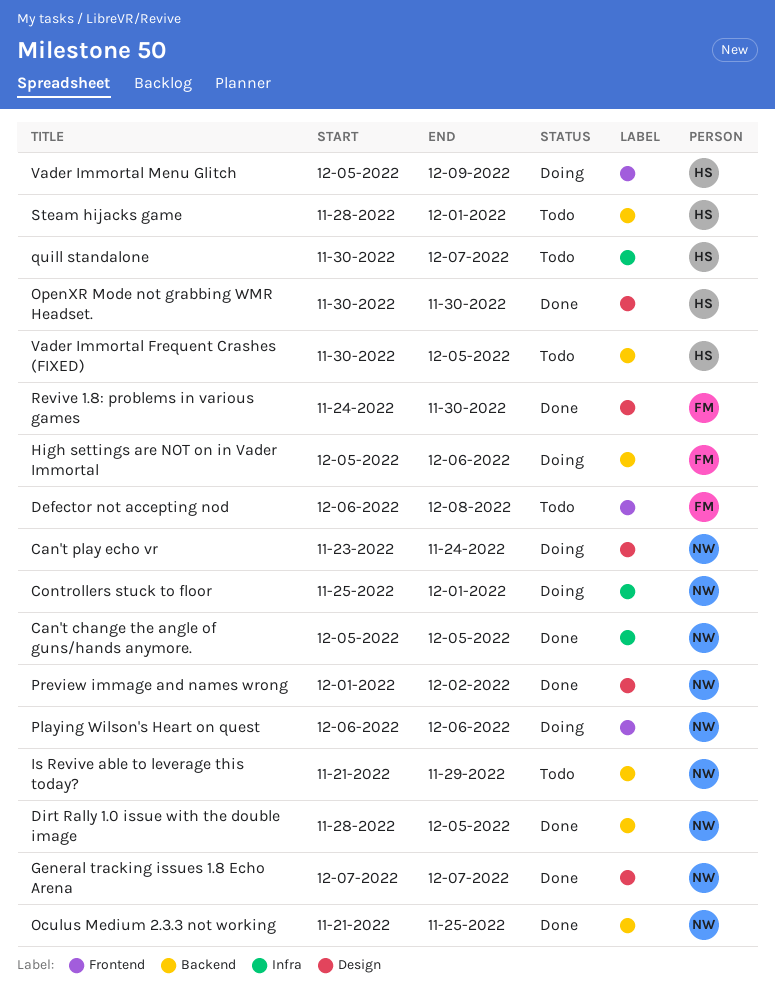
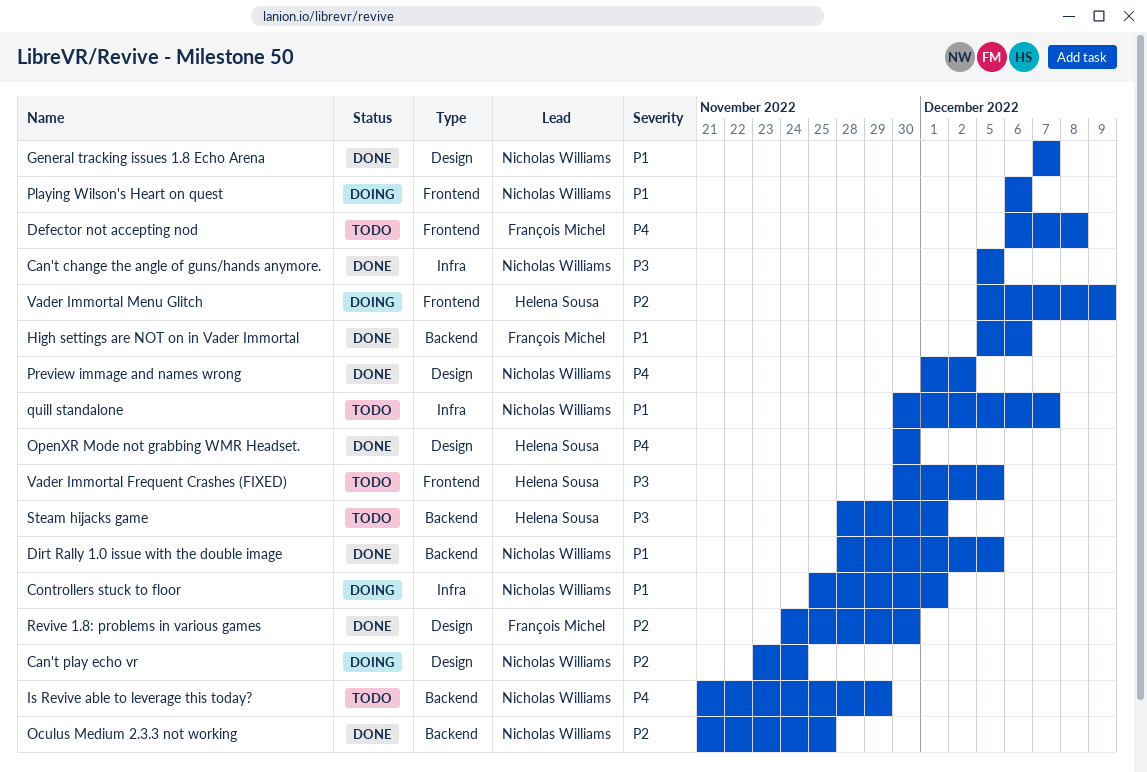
High settings are NOT on in Vader Immortal, status: Doing -> Done
quill standalone, owner: Helena Sousa -> Nicholas Williams
Vader Immortal Frequent Crashes (FIXED), label: Backend -> Frontend

